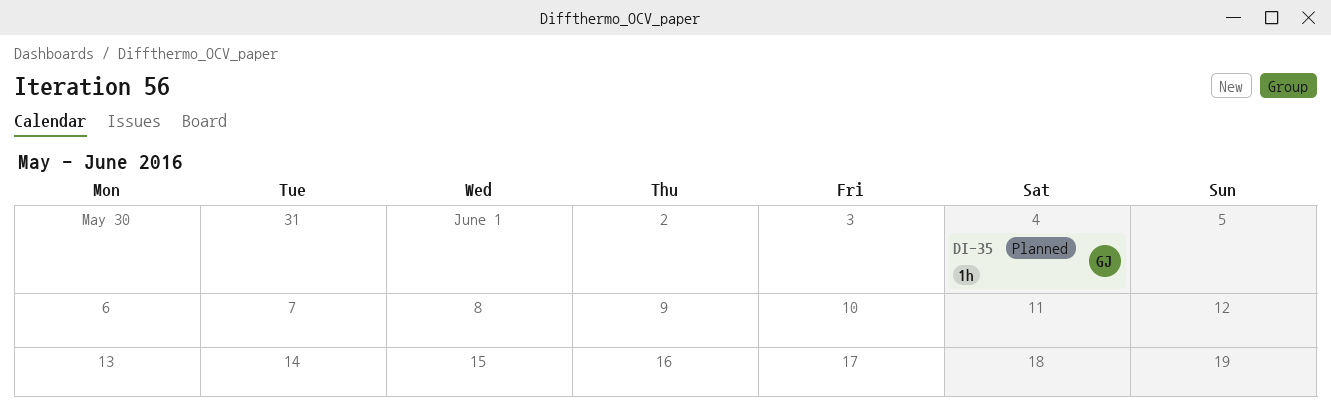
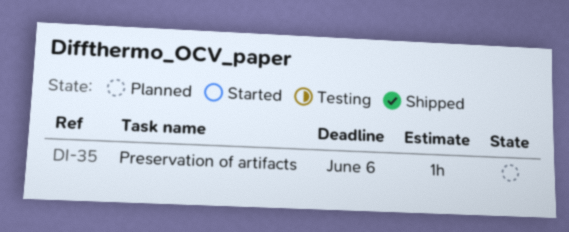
DI-35, due: Jun 4 -> Jun 6

